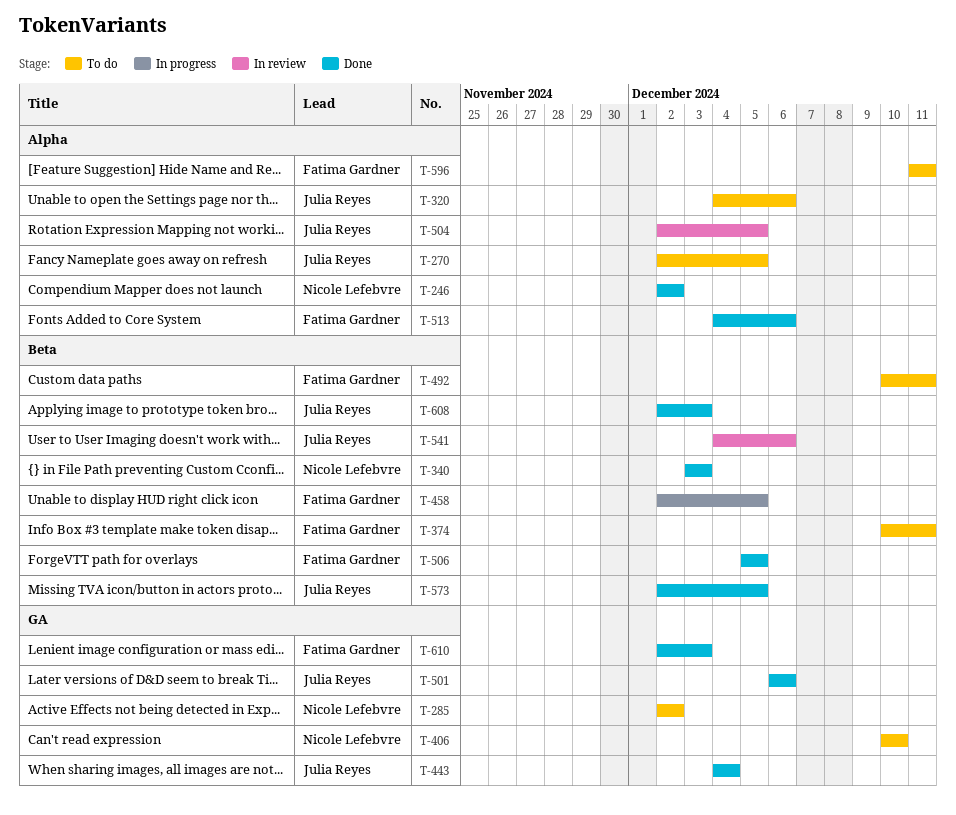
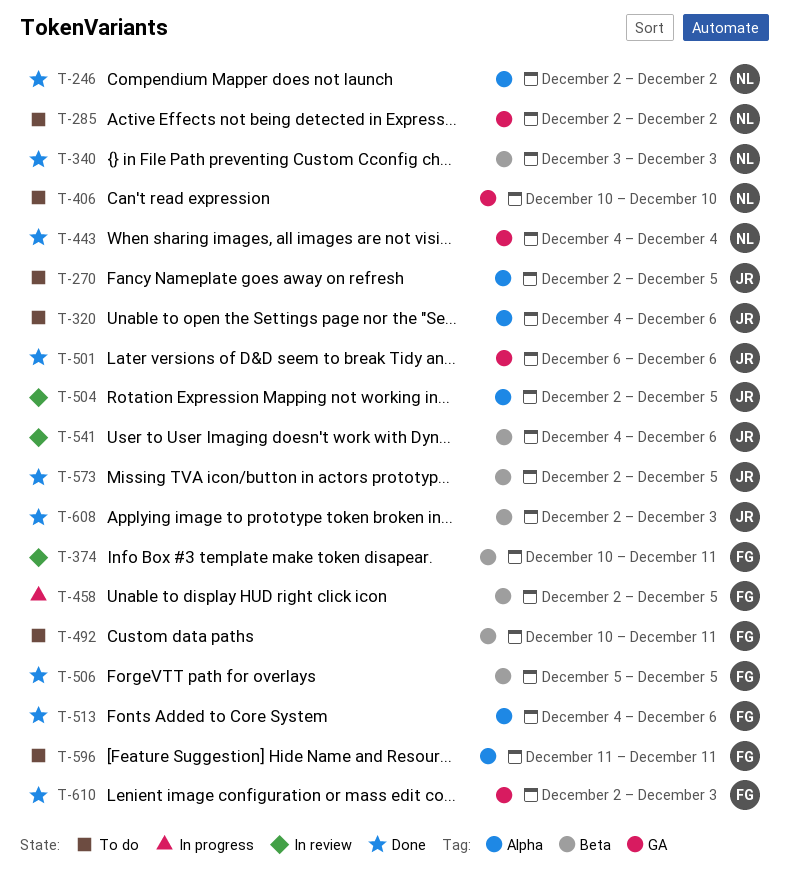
T-374, status: To do -> In review
T-443, owner: Julia Reyes -> Nicole Lefebvre

